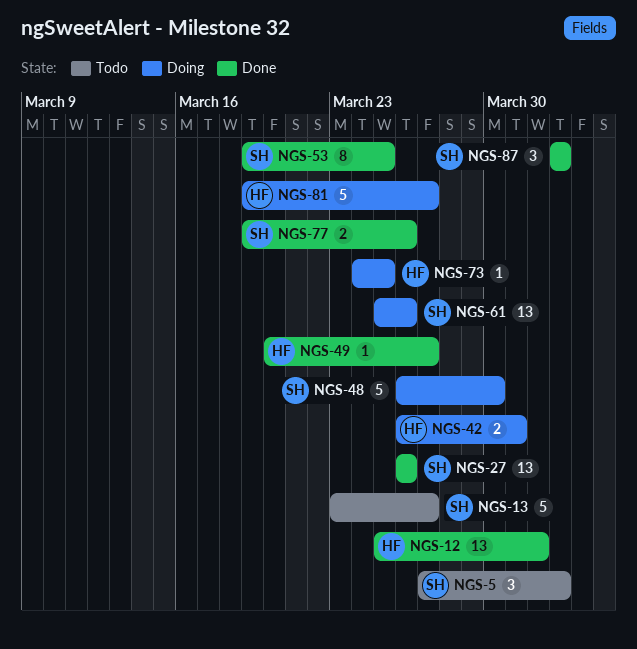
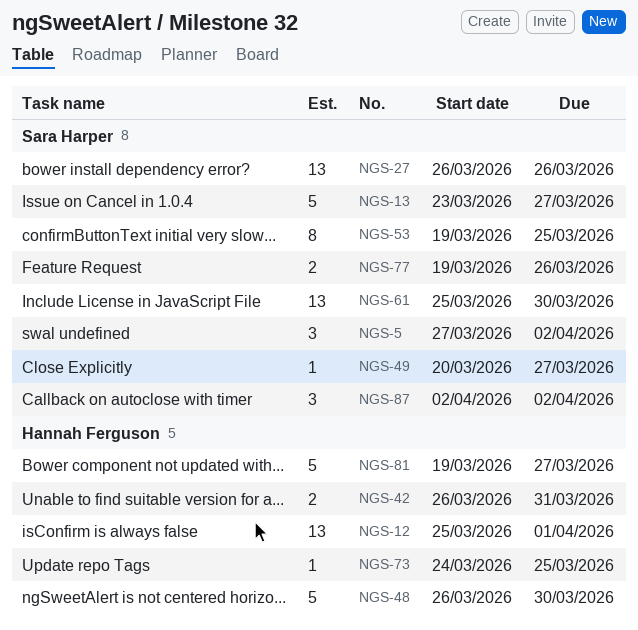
NGS-48, owner: Sara Harper -> Hannah Ferguson
NGS-49, owner: Hannah Ferguson -> Sara Harper
NGS-61, due: Mar 26 -> Mar 30

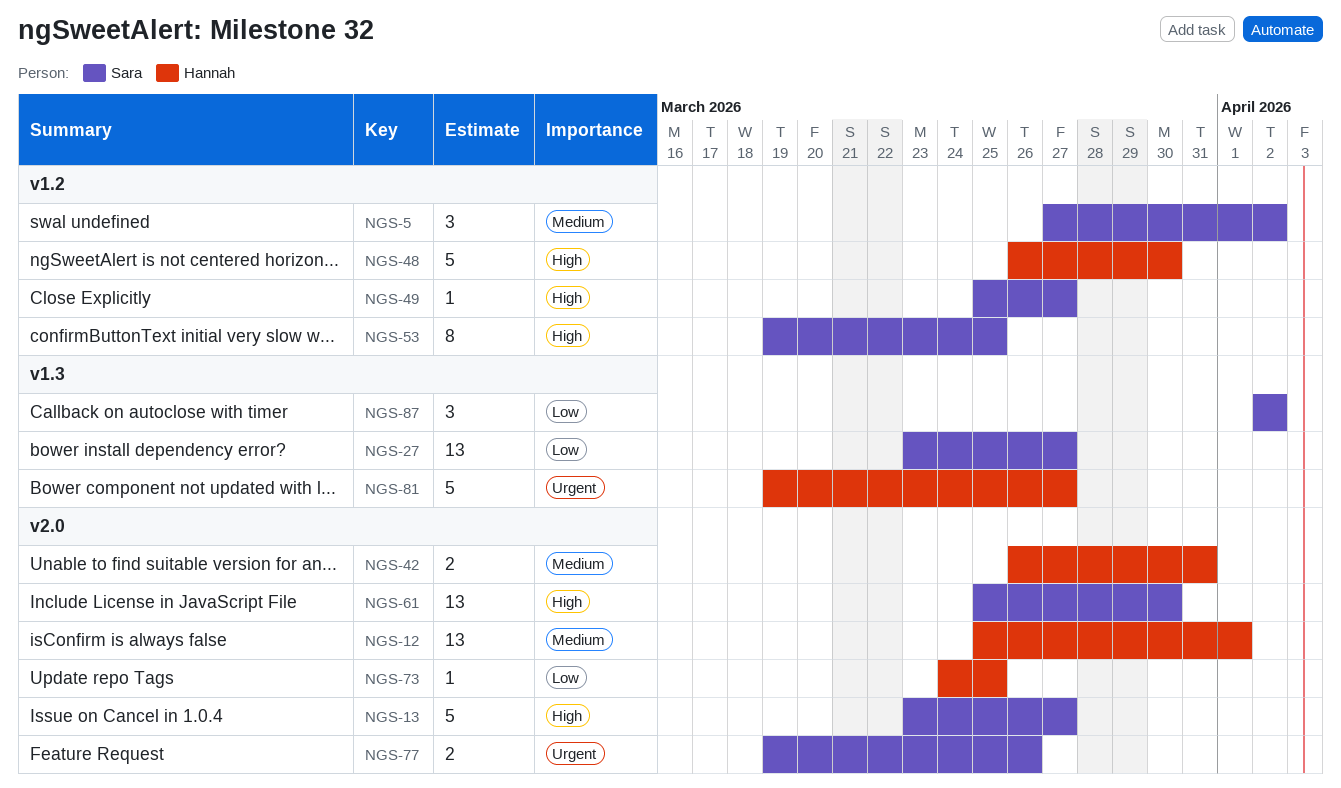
NGS-27, start: Mar 26 -> Mar 23
NGS-27, due: Mar 26 -> Mar 27
NGS-49, start: Mar 20 -> Mar 25

